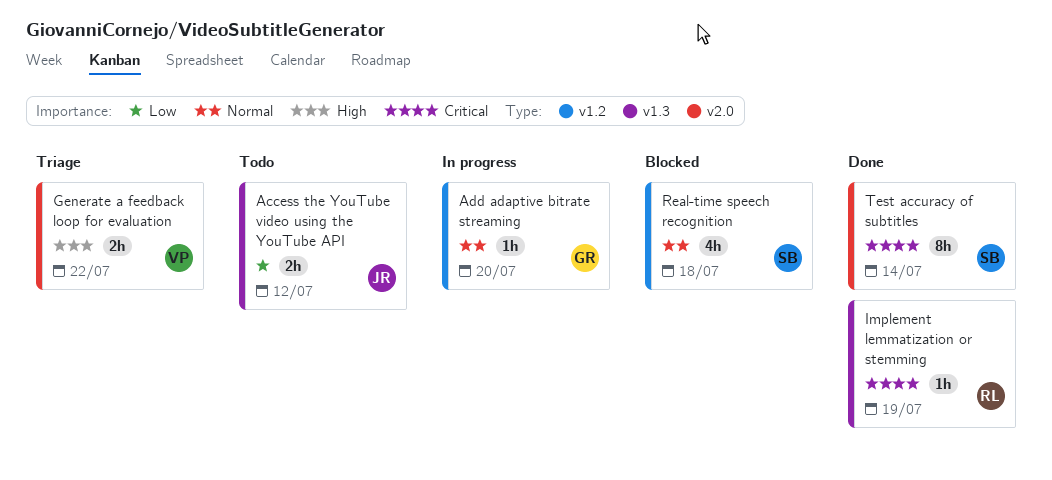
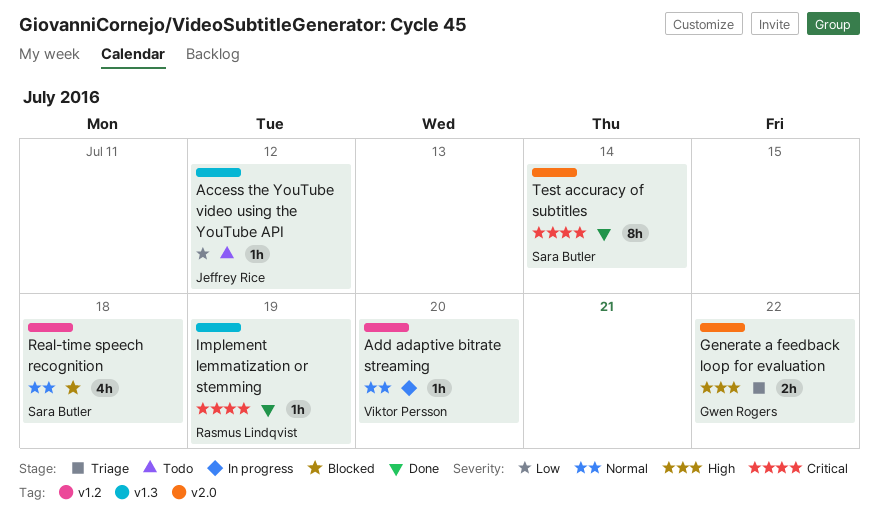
Access the YouTube video using the YouTube API, estimate: 2h -> 1h
Add adaptive bitrate streaming, owner: Gwen Rogers -> Viktor Persson
Generate a feedback loop for evaluation, owner: Viktor Persson -> Gwen Rogers

